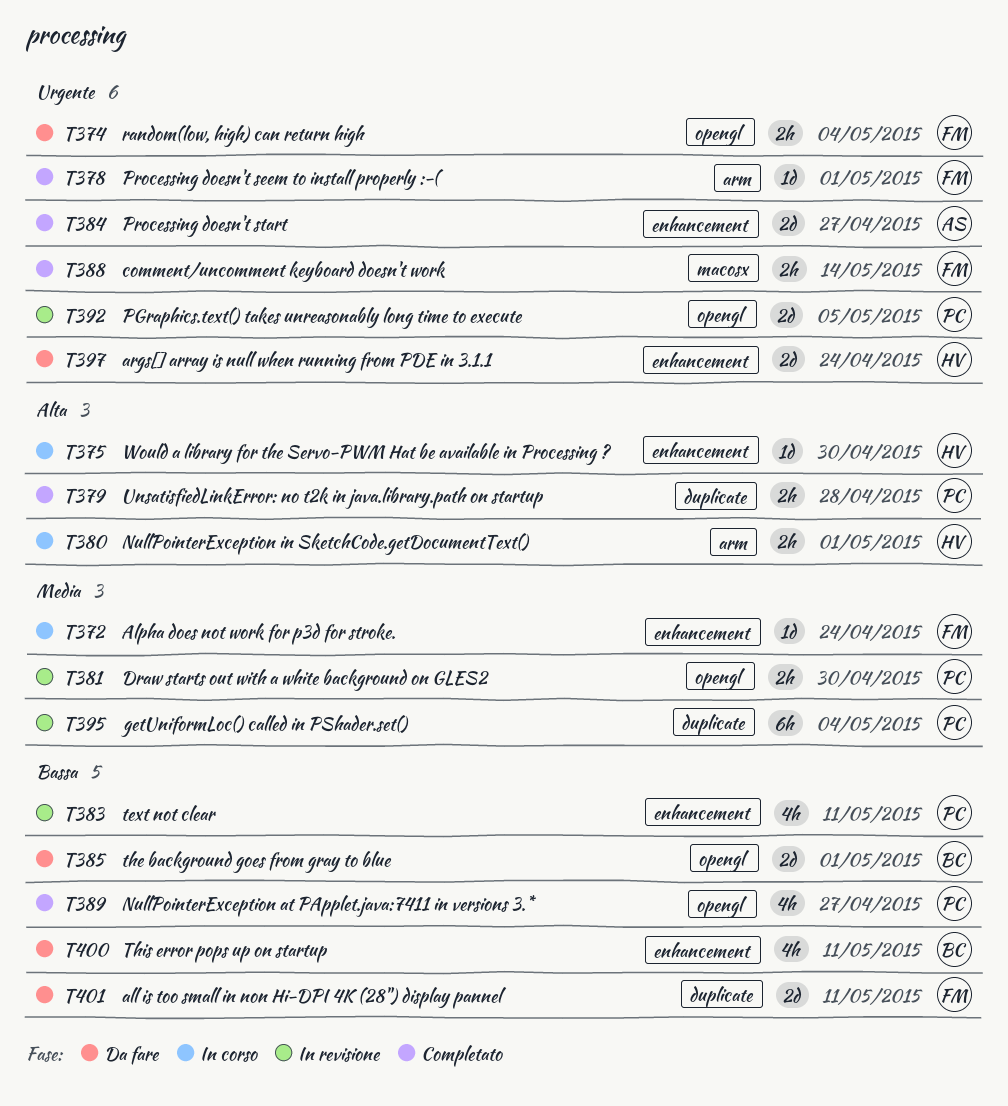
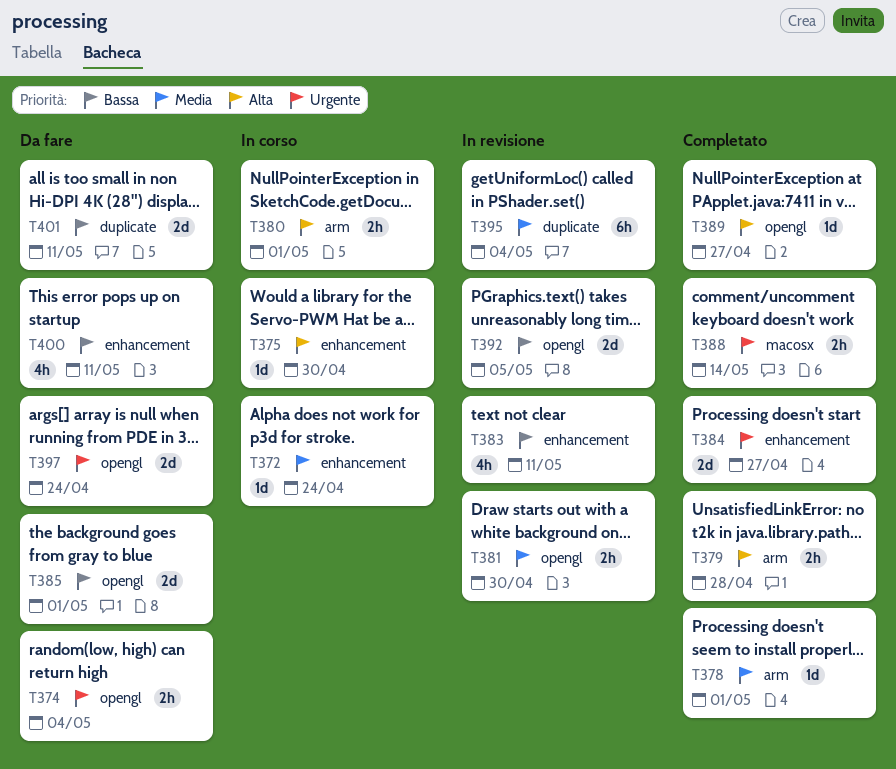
T378, priority: Urgente -> Media
T379, label: duplicate -> arm
T389, priority: Bassa -> Alta
T389, estimate: 4h -> 1d
T392, priority: Urgente -> Bassa
T397, label: enhancement -> opengl

